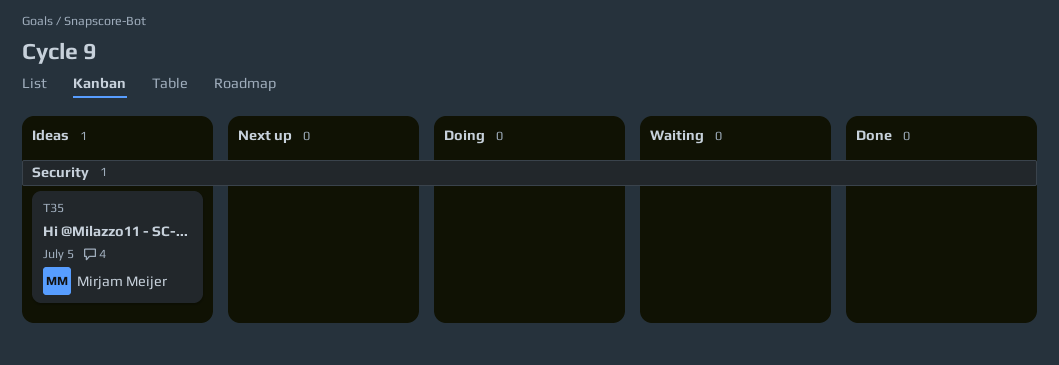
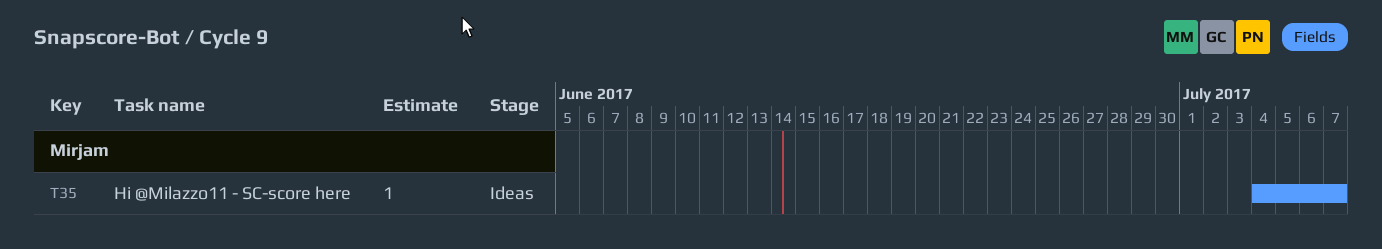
T35, due: Jul 5 -> Jul 7

